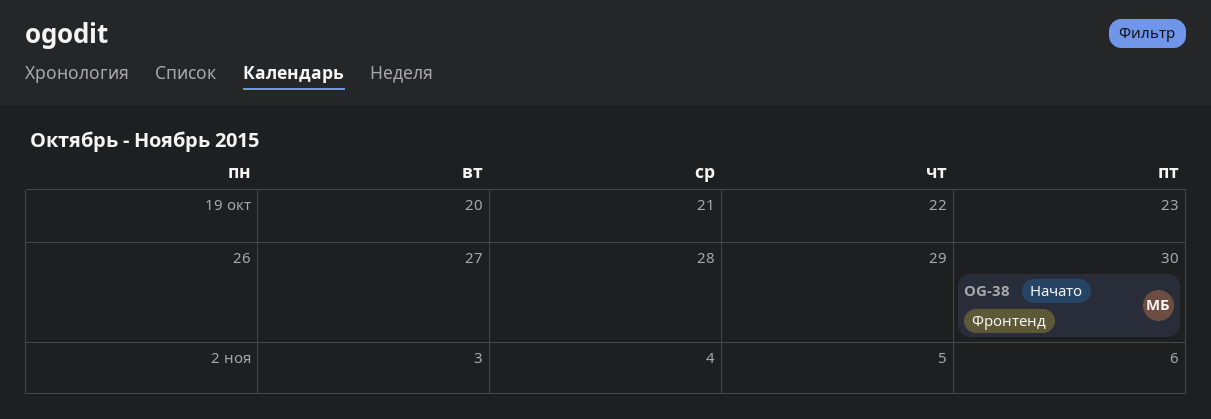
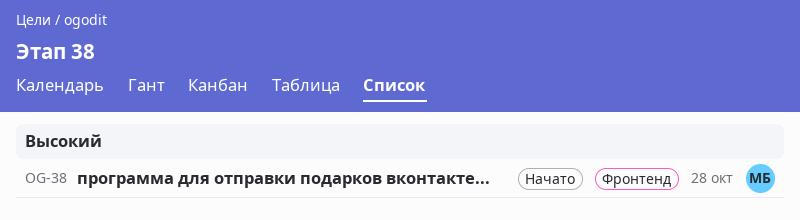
OG-38, due: Oct 30 -> Oct 28

